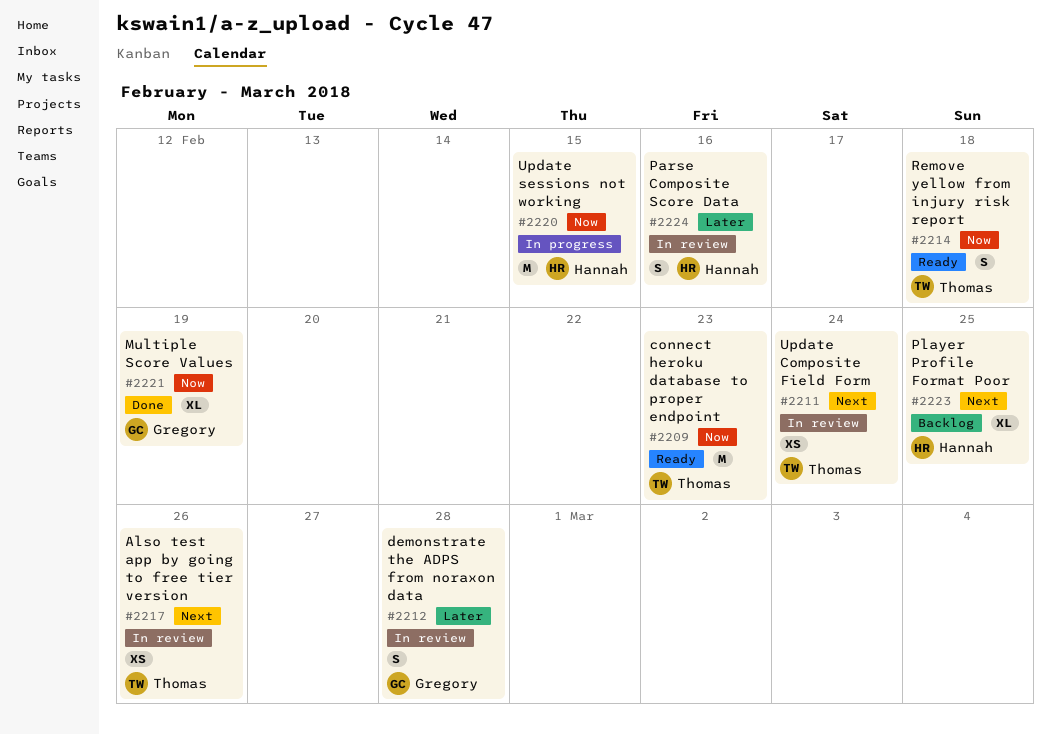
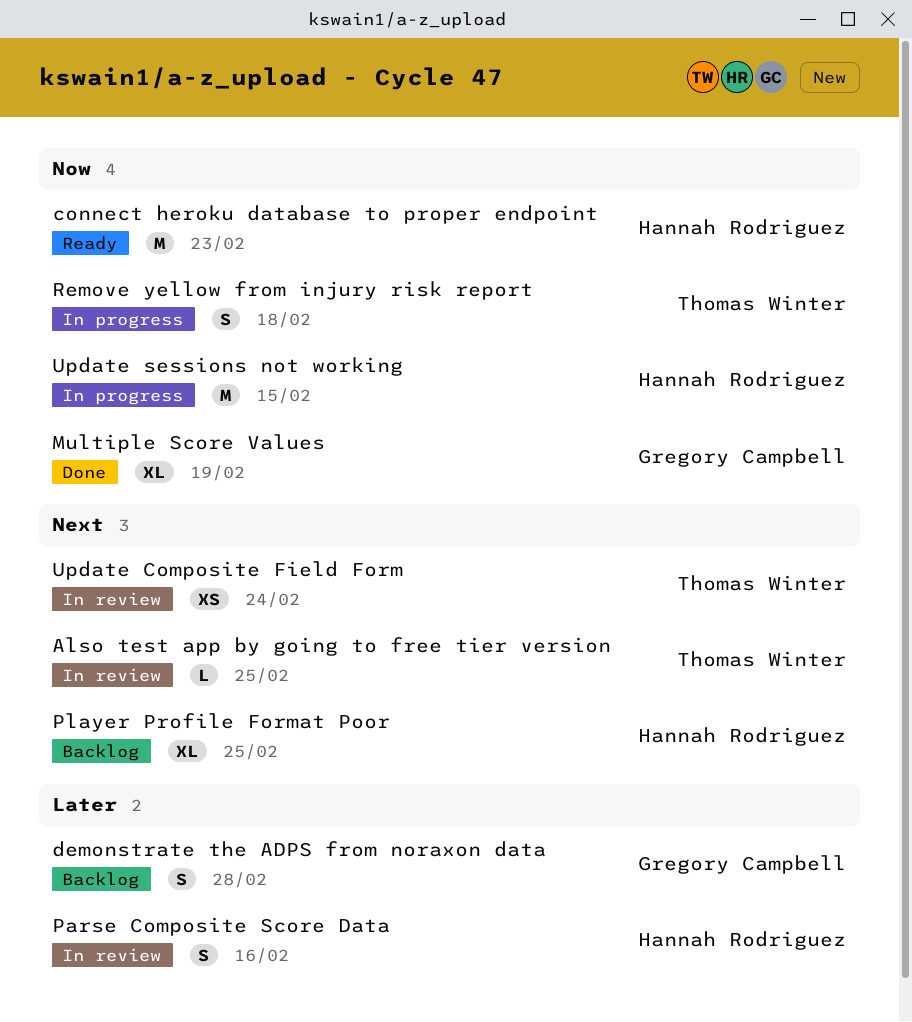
Also test app by going to free tier version, estimate: XS -> L
Also test app by going to free tier version, due: Feb 26 -> Feb 25
connect heroku database to proper endpoint, owner: Thomas Winter -> Hannah Rodriguez
demonstrate the ADPS from noraxon data, status: In review -> Backlog
Remove yellow from injury risk report, status: Ready -> In progress

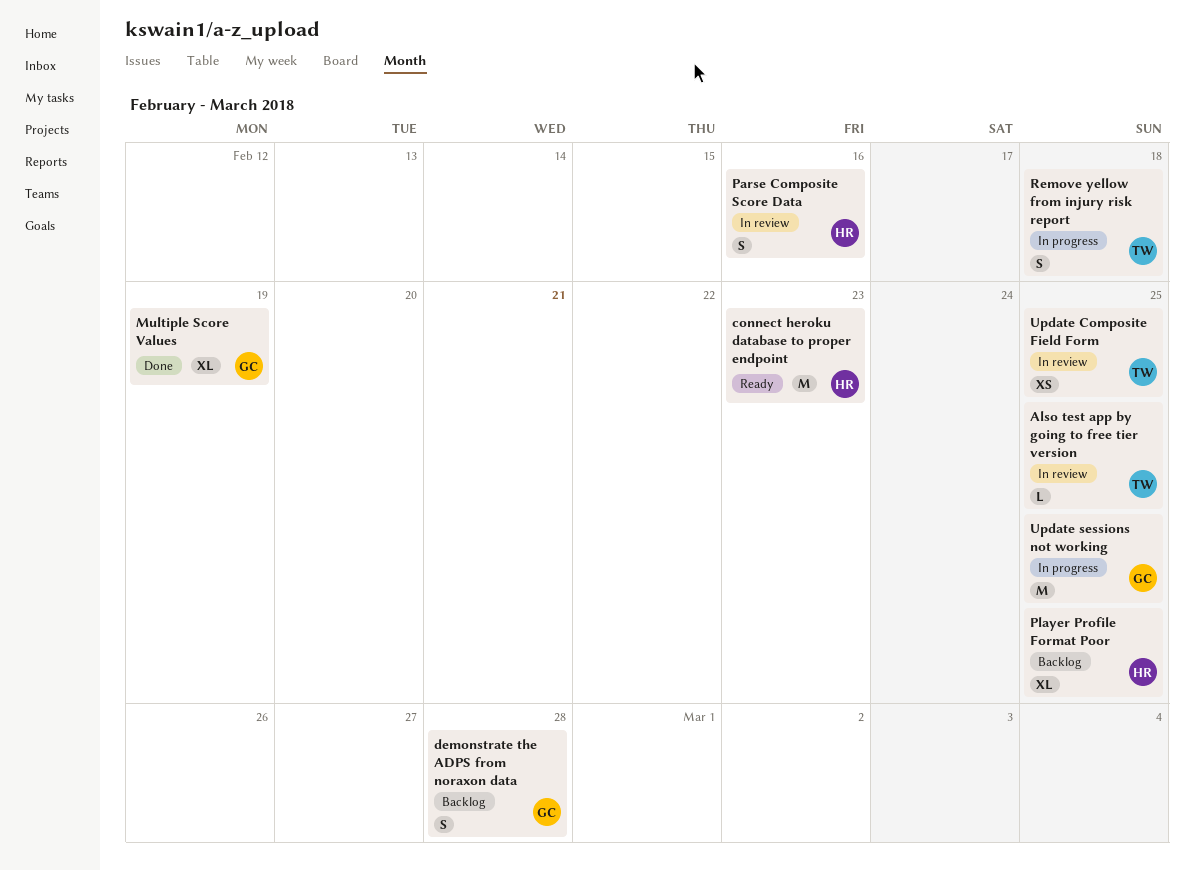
Update Composite Field Form, due: Feb 24 -> Feb 25
Update sessions not working, owner: Hannah Rodriguez -> Gregory Campbell
Update sessions not working, due: Feb 15 -> Feb 25

